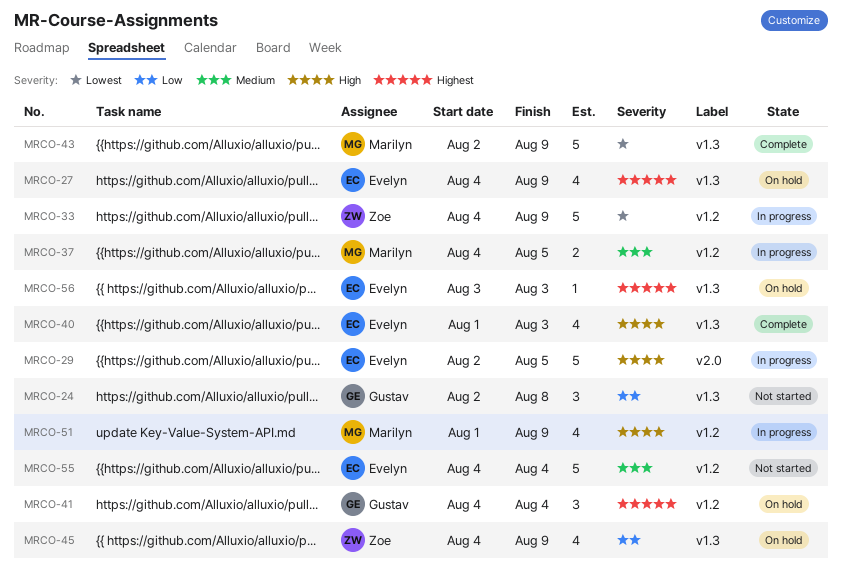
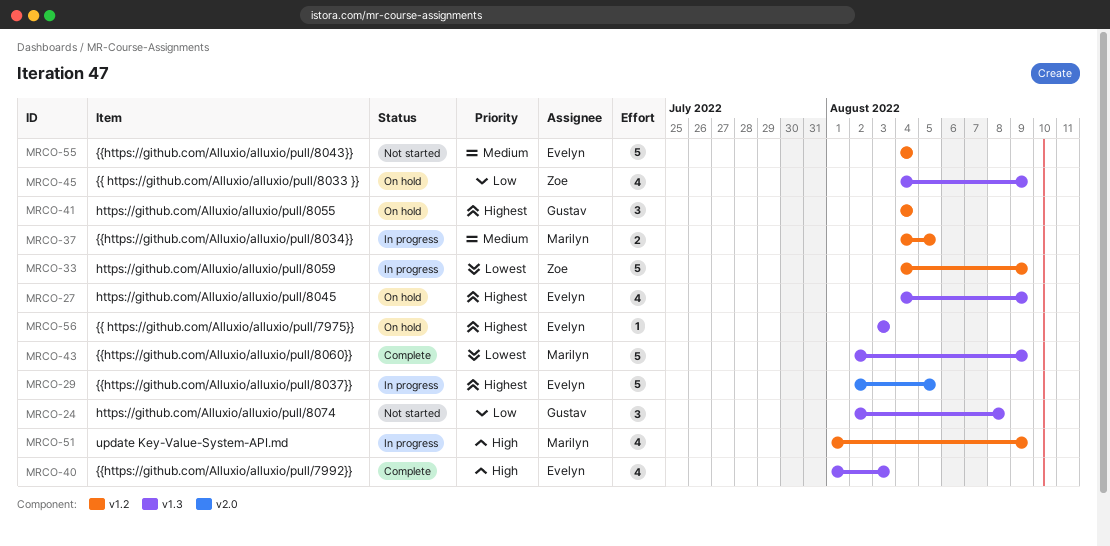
MRCO-29, priority: High -> Highest

